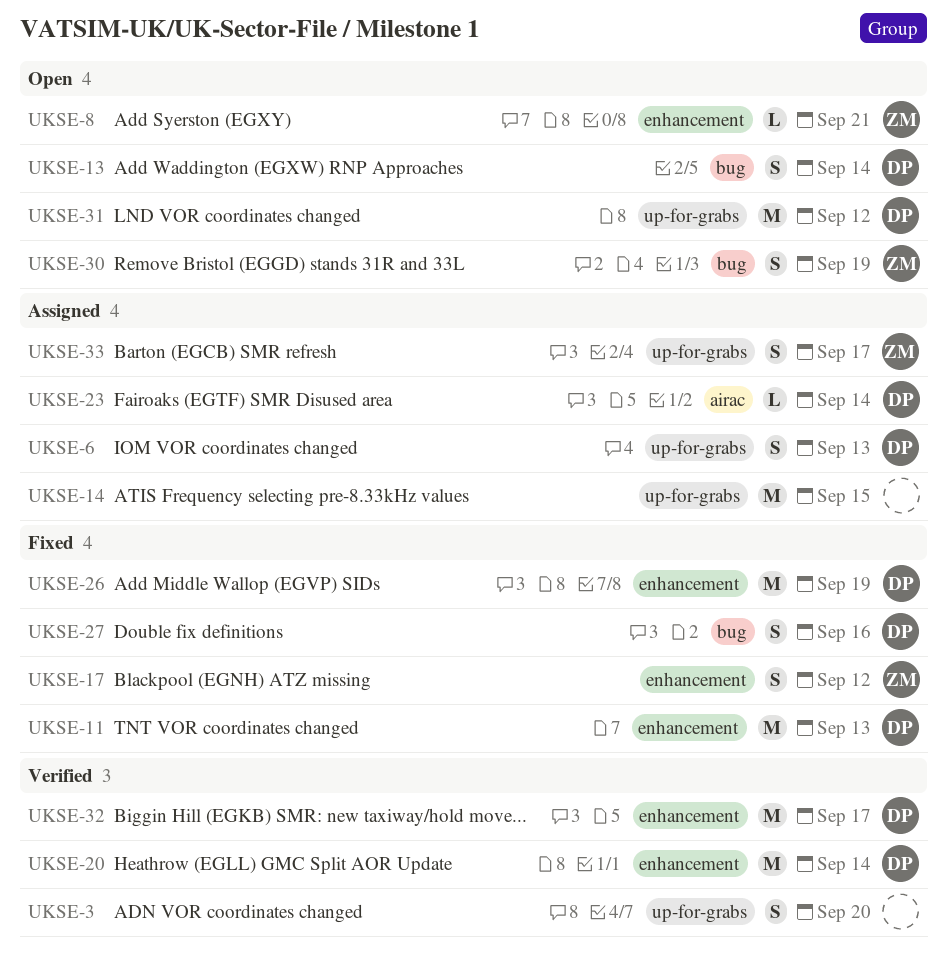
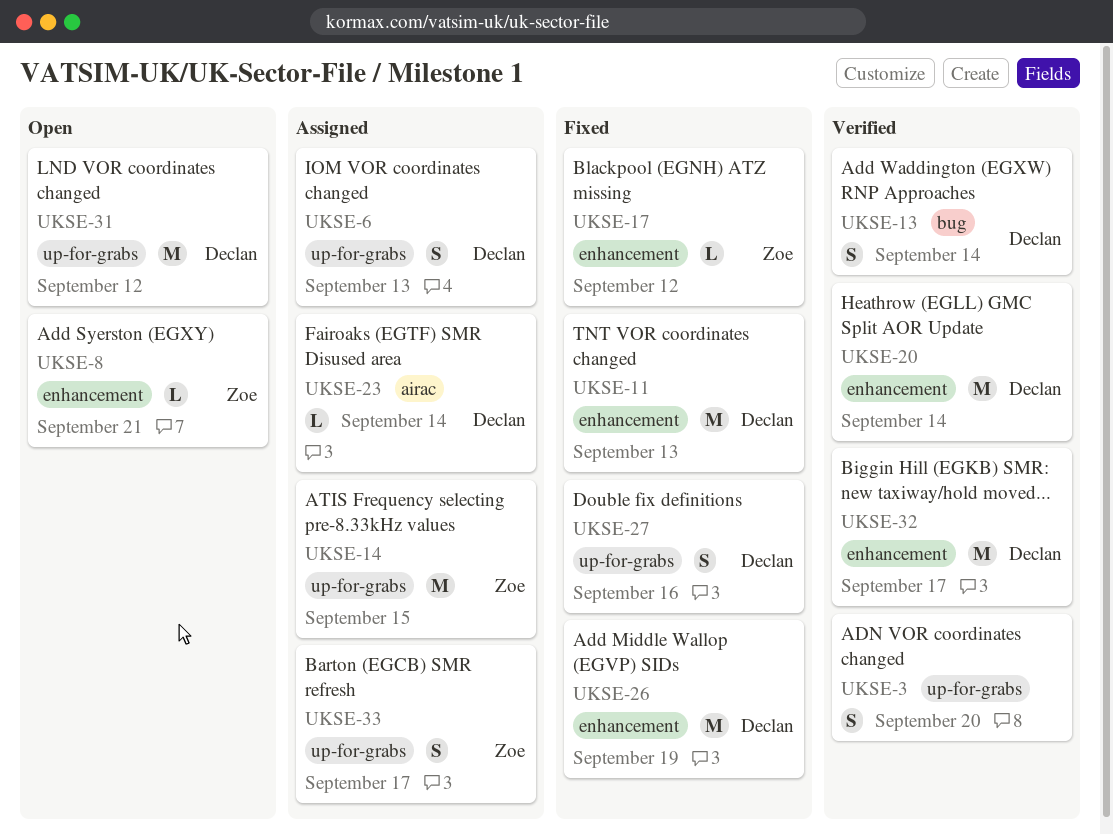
UKSE-13, status: Open -> Verified
UKSE-14, owner: none -> Zoe
UKSE-17, estimate: S -> L
UKSE-27, label: bug -> up-for-grabs
UKSE-30: present -> none

